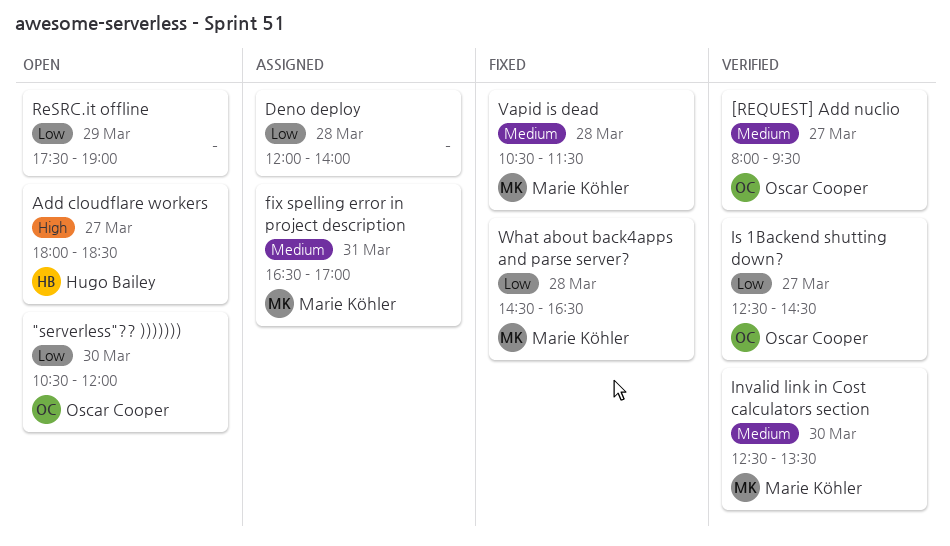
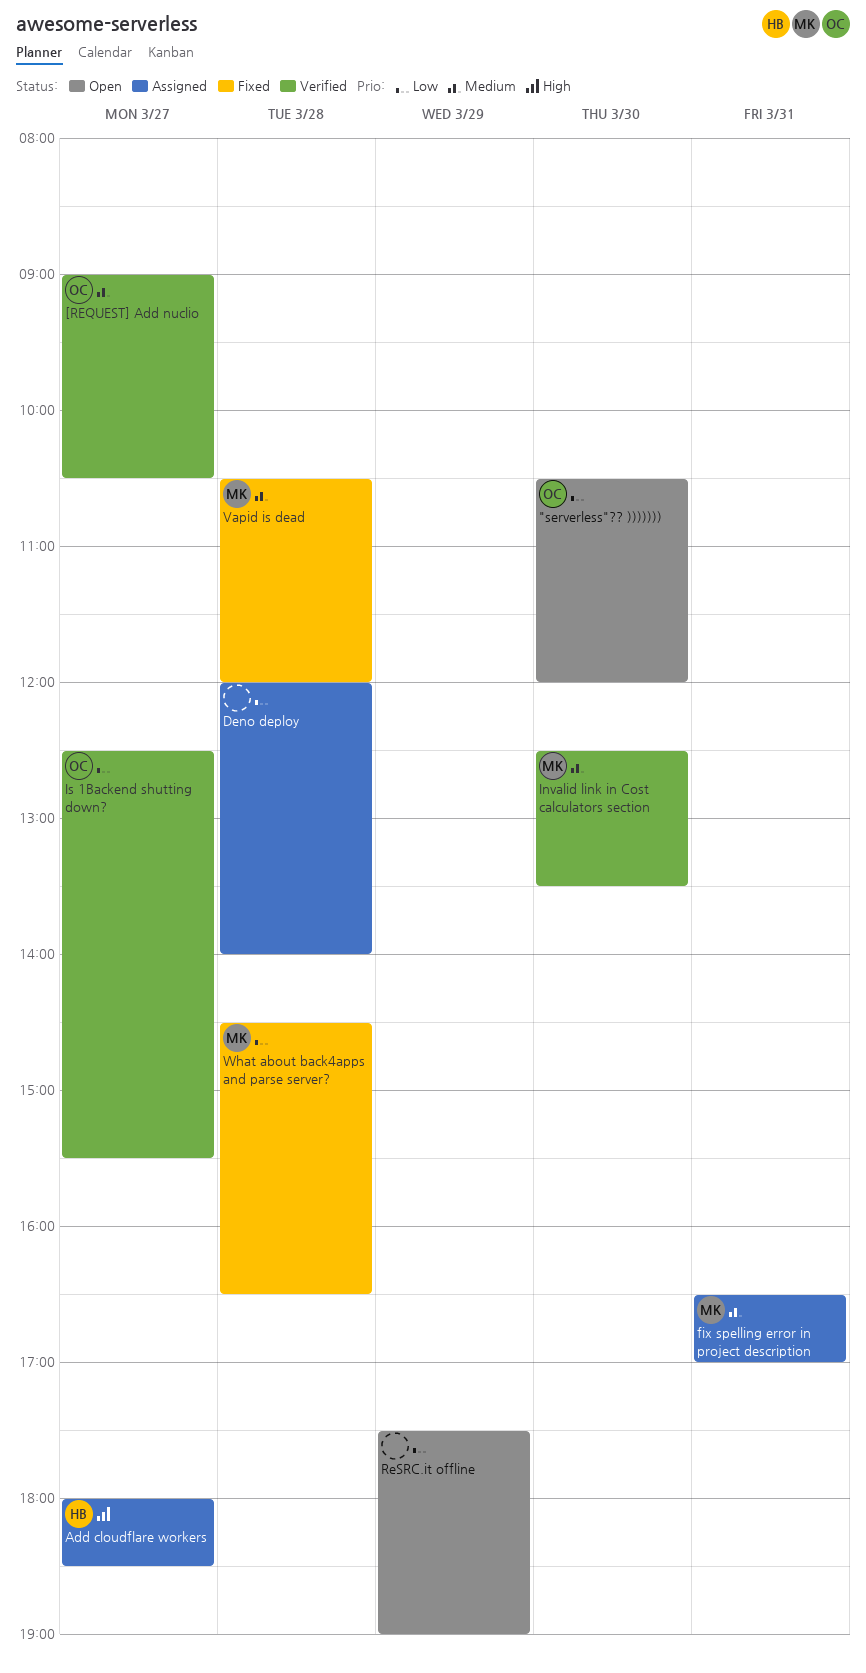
[REQUEST] Add nuclio, begins: 08:00 -> 09:00
[REQUEST] Add nuclio, ends: 09:30 -> 10:30
Add cloudflare workers, status: Open -> Assigned
Is 1Backend shutting down?, ends: 14:30 -> 15:30
Vapid is dead, ends: 11:30 -> 12:00

